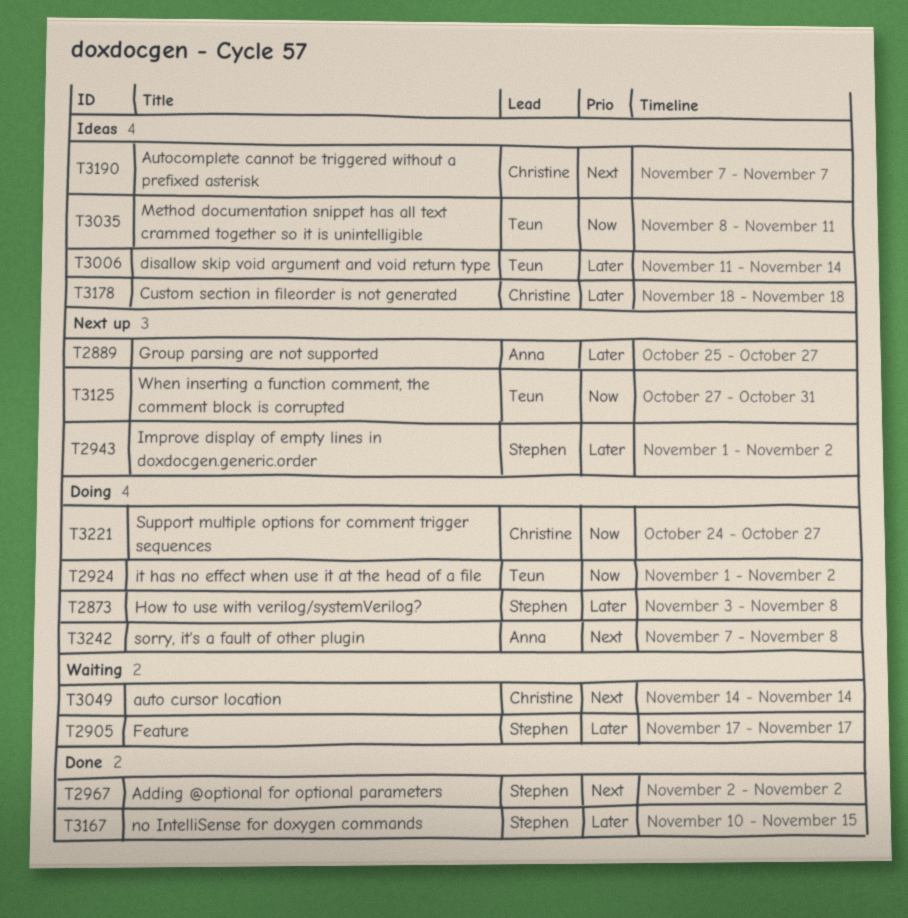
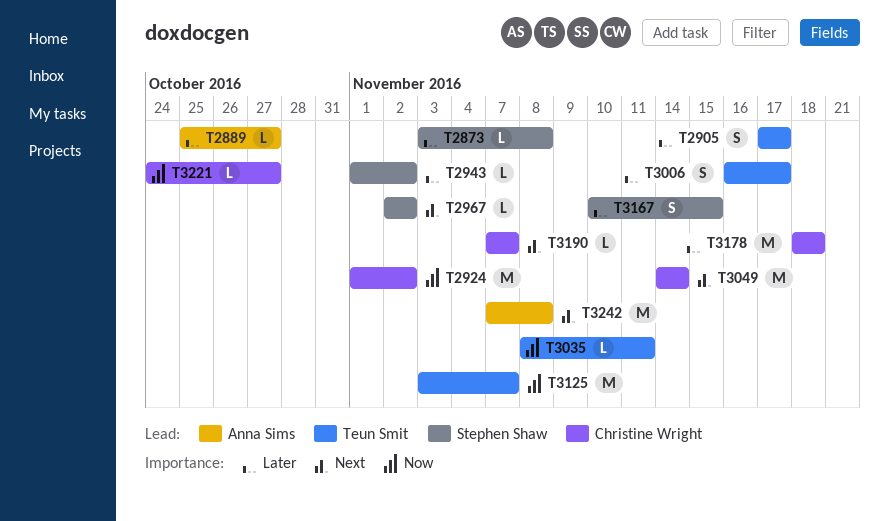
T2905, owner: Stephen Shaw -> Teun Smit
T2924, owner: Teun Smit -> Christine Wright
T3006, start: Nov 11 -> Nov 16
T3006, due: Nov 14 -> Nov 17
T3125, start: Oct 27 -> Nov 3
T3125, due: Oct 31 -> Nov 7

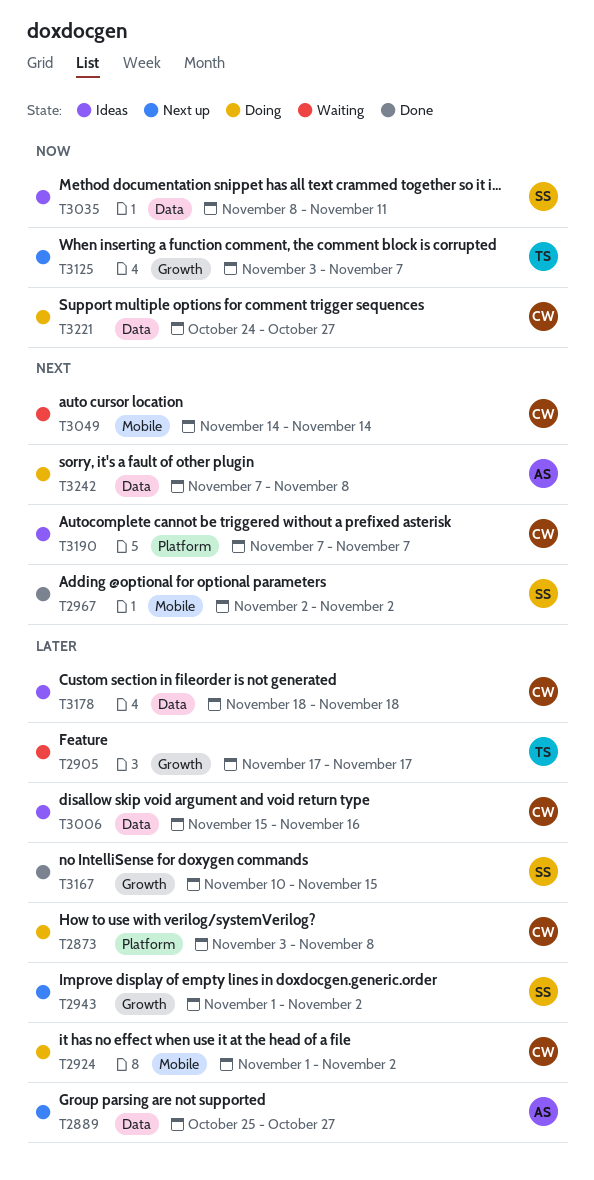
T2873, owner: Stephen Shaw -> Christine Wright
T2924, priority: Now -> Later
T3006, owner: Teun Smit -> Christine Wright
T3006, start: Nov 16 -> Nov 15
T3006, due: Nov 17 -> Nov 16
T3035, owner: Teun Smit -> Stephen Shaw

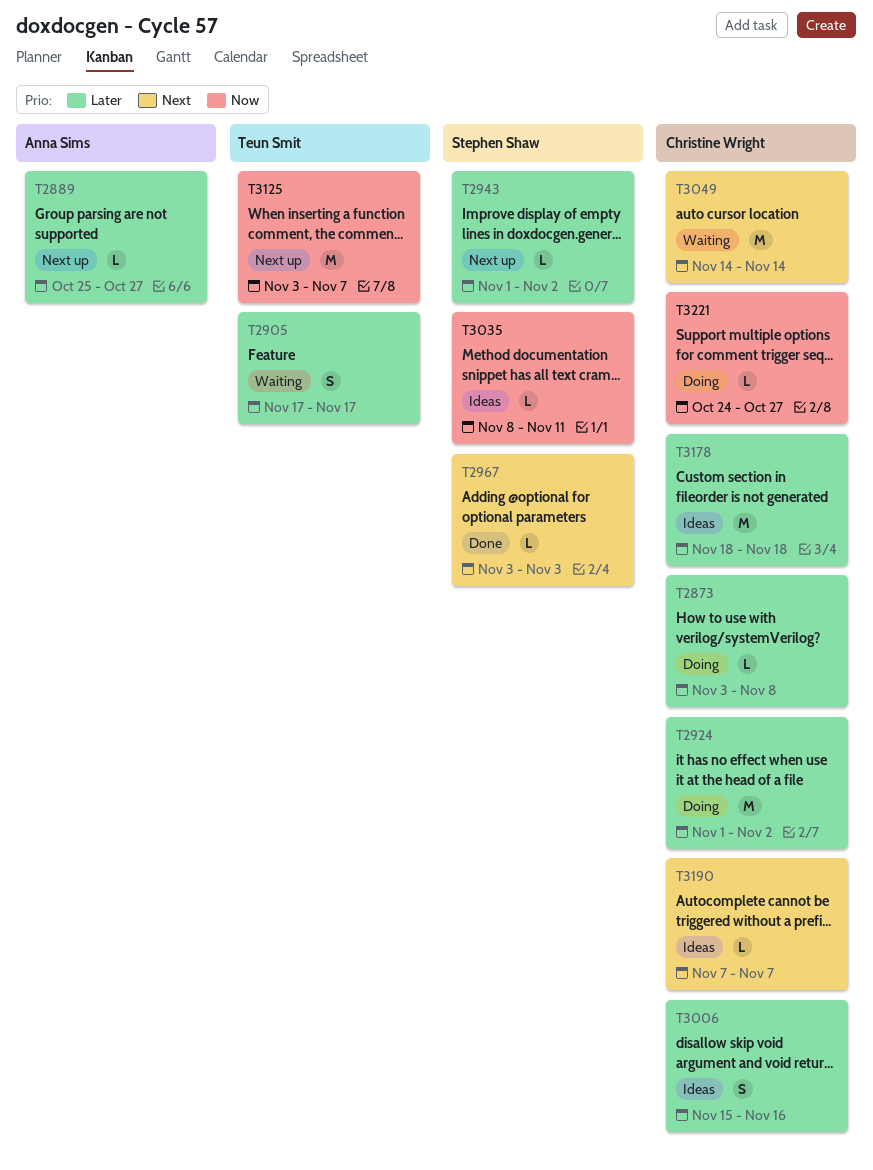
T2967, start: Nov 2 -> Nov 3
T2967, due: Nov 2 -> Nov 3
T3167: present -> none
T3242: present -> none

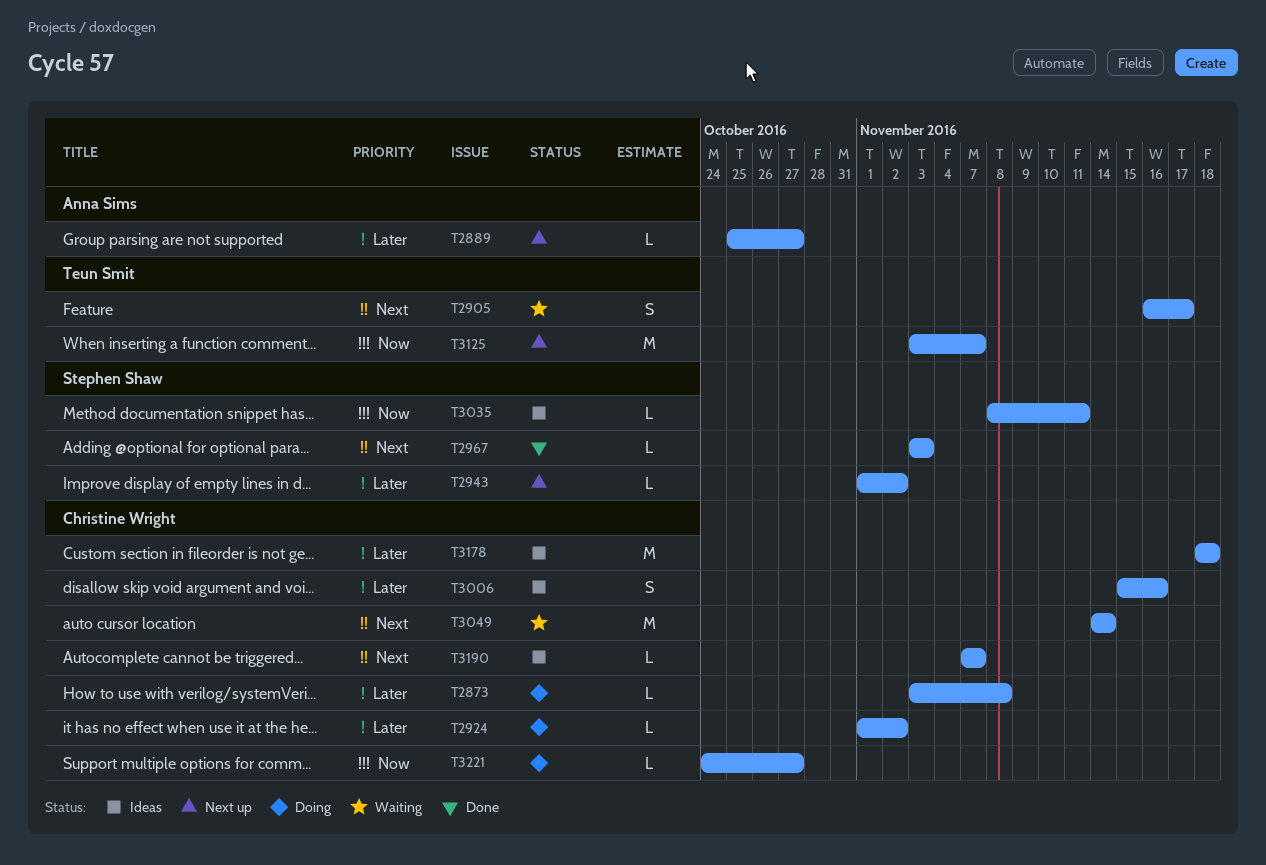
T2905, priority: Later -> Next
T2905, start: Nov 17 -> Nov 16
T2924, estimate: M -> L

